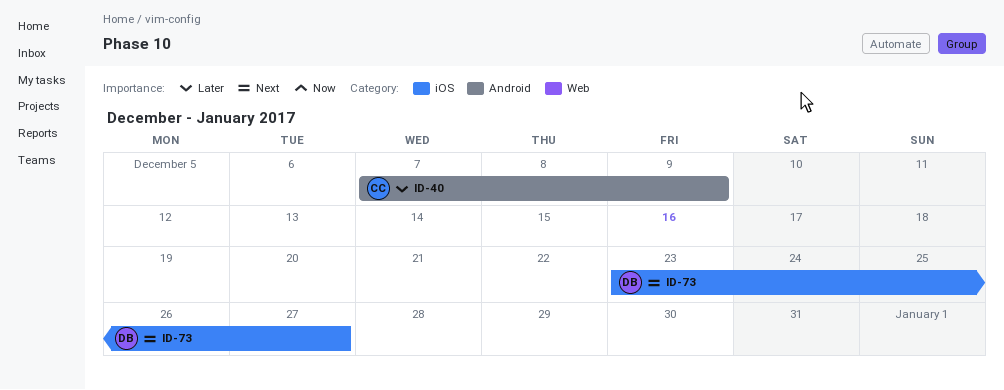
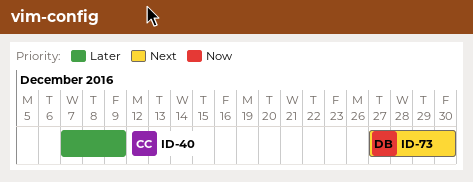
ID-73, start: Dec 23 -> Dec 27
ID-73, due: Dec 27 -> Dec 30

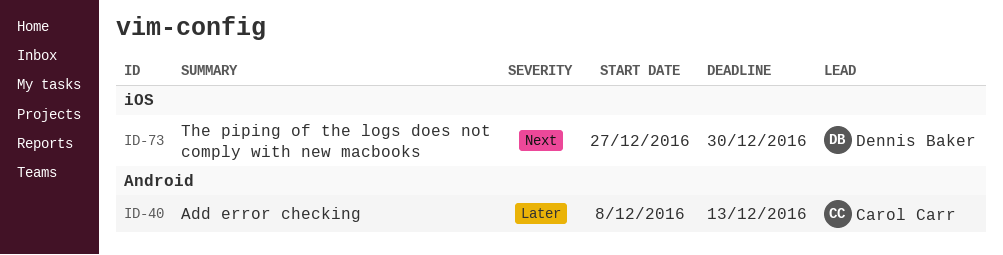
ID-40, start: Dec 7 -> Dec 8
ID-40, due: Dec 9 -> Dec 13

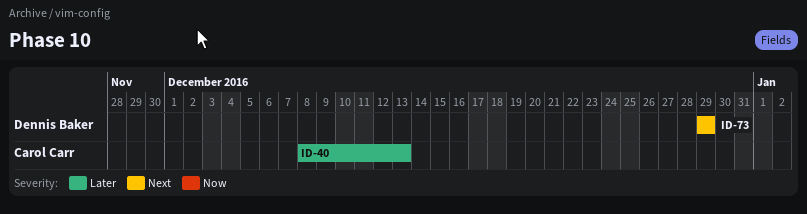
ID-73, start: Dec 27 -> Dec 29
ID-73, due: Dec 30 -> Dec 29

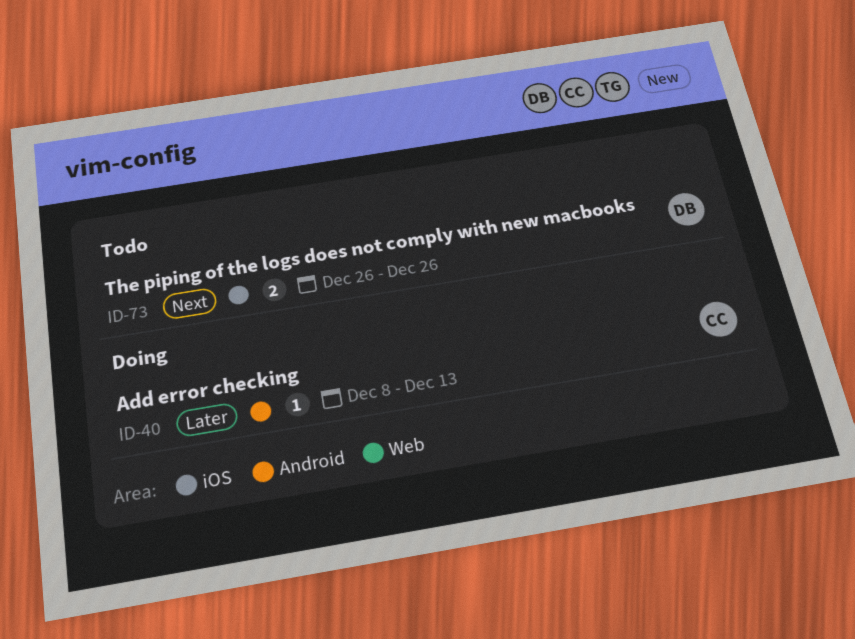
ID-73, start: Dec 29 -> Dec 26
ID-73, due: Dec 29 -> Dec 26

